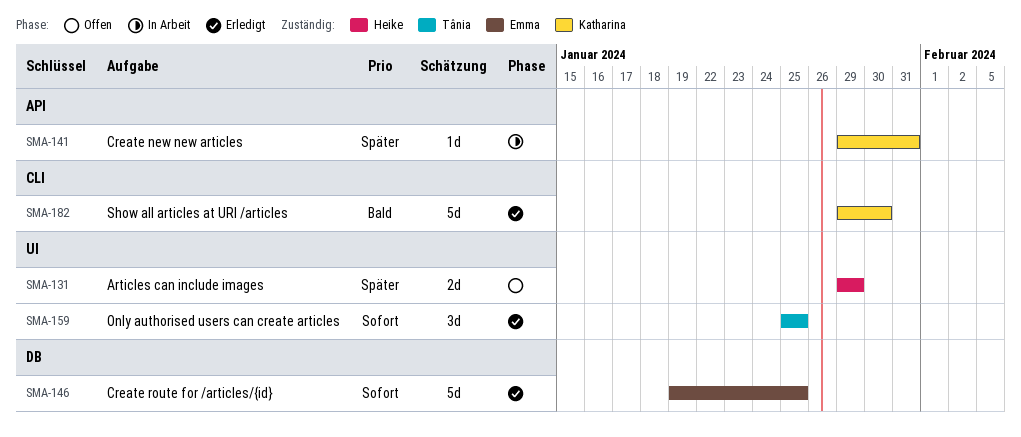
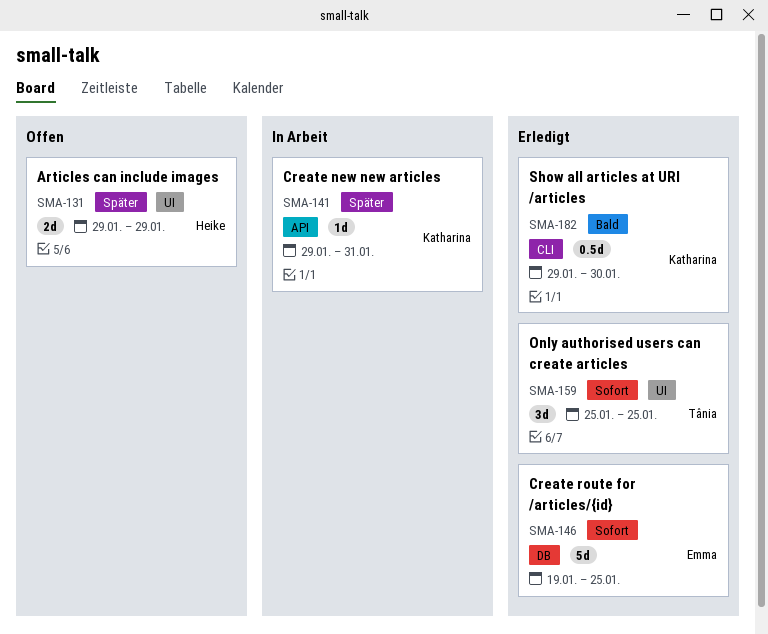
SMA-182, estimate: 5d -> 0.5d

